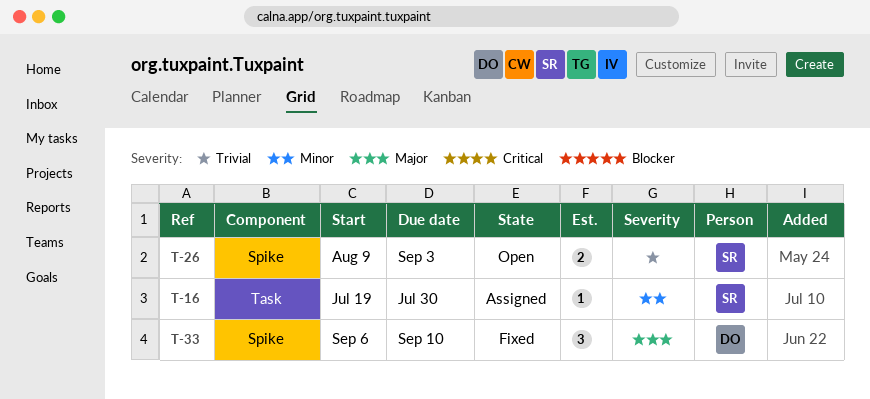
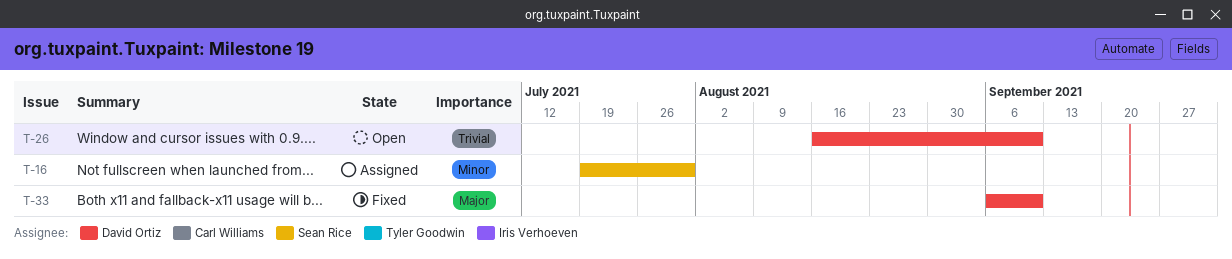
T-26, owner: Sean Rice -> David Ortiz
T-26, start: Aug 9 -> Aug 16
T-26, due: Sep 3 -> Sep 10

